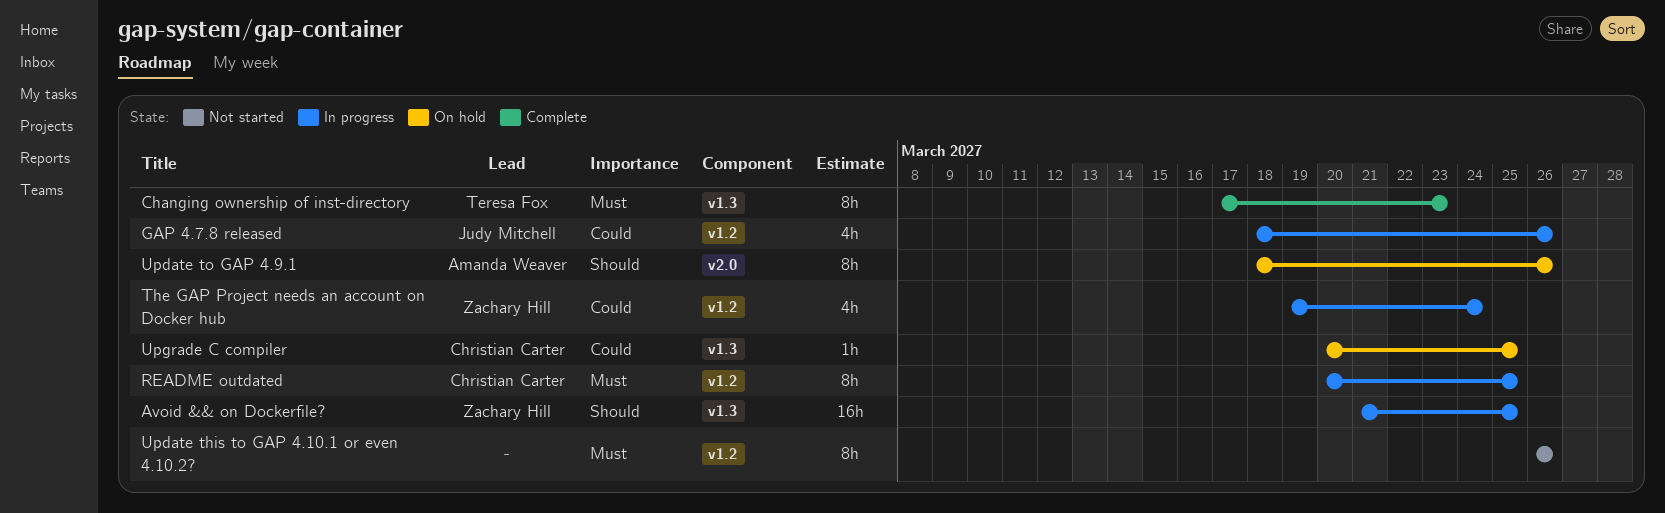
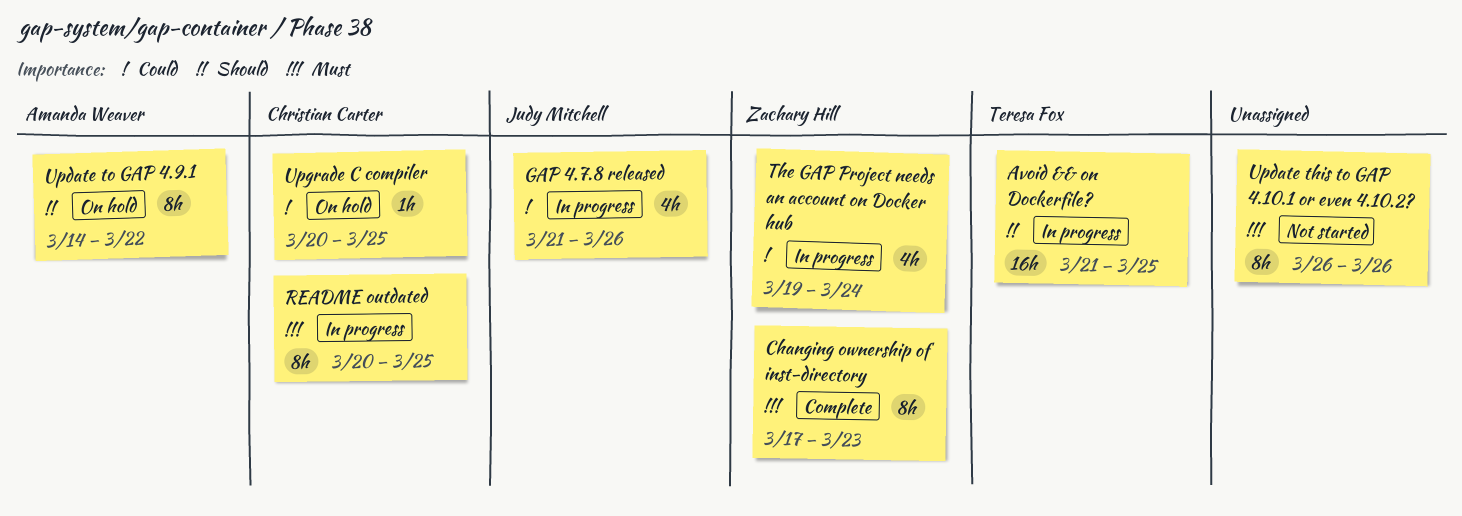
Avoid && on Dockerfile?, owner: Zachary Hill -> Teresa Fox
Changing ownership of inst-directory, owner: Teresa Fox -> Zachary Hill
GAP 4.7.8 released, start: Mar 18 -> Mar 21
Update to GAP 4.9.1, start: Mar 18 -> Mar 14
Update to GAP 4.9.1, due: Mar 26 -> Mar 22

